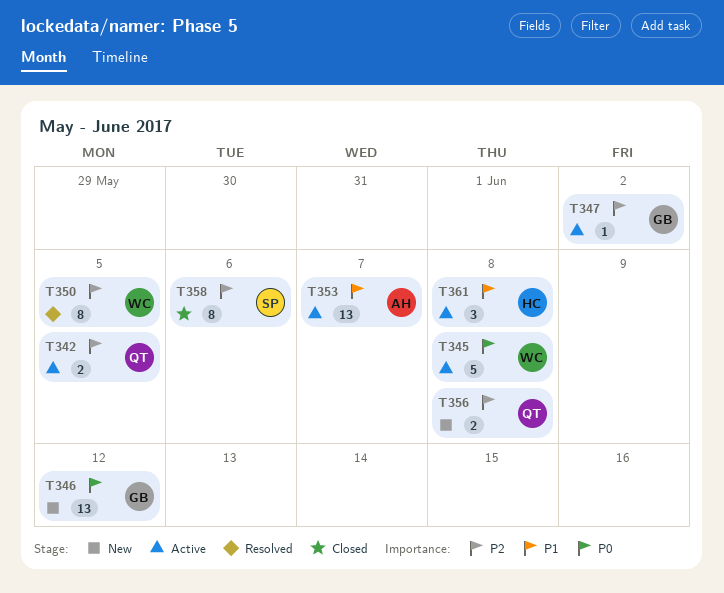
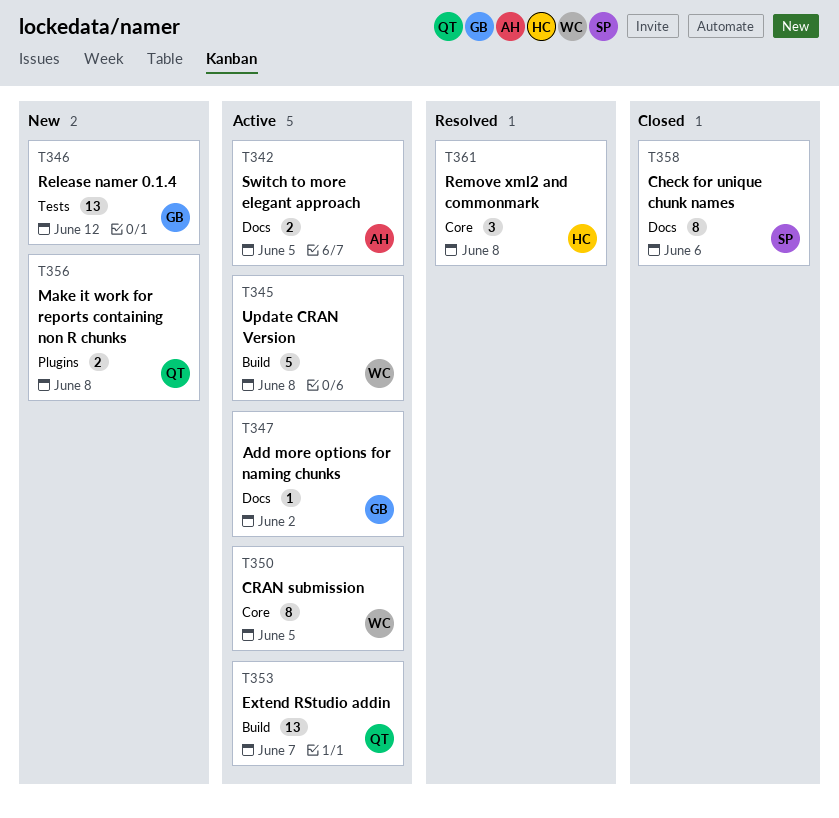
T342, owner: QT -> AH
T350, status: Resolved -> Active
T353, owner: AH -> QT
T361, status: Active -> Resolved

